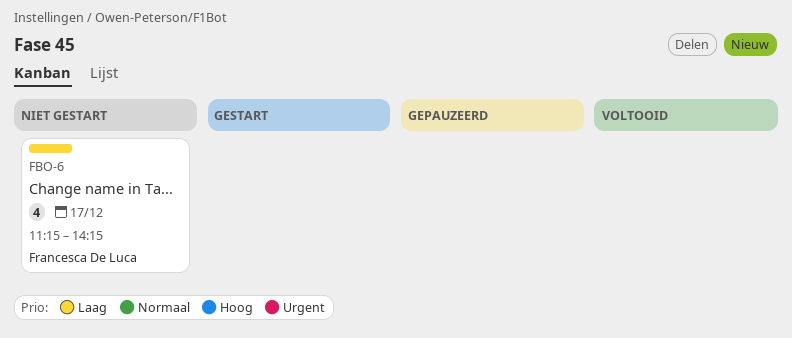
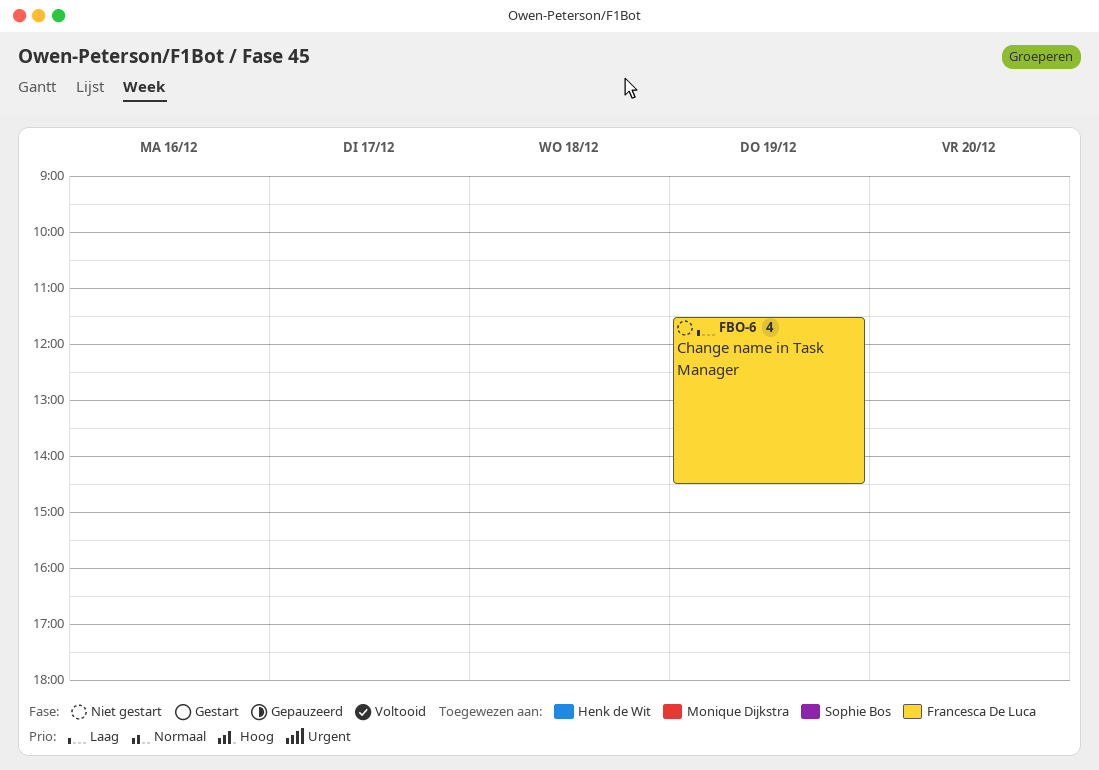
FBO-6, day: Dec 17 -> Dec 19
FBO-6, begins: 11:15 -> 11:30
FBO-6, ends: 14:15 -> 14:30

